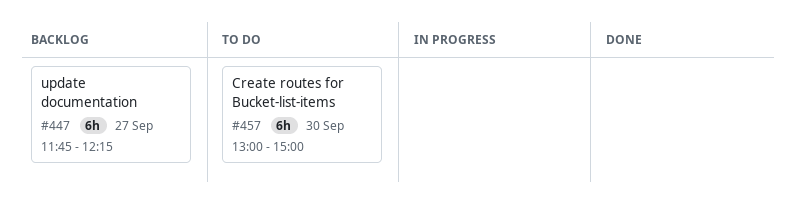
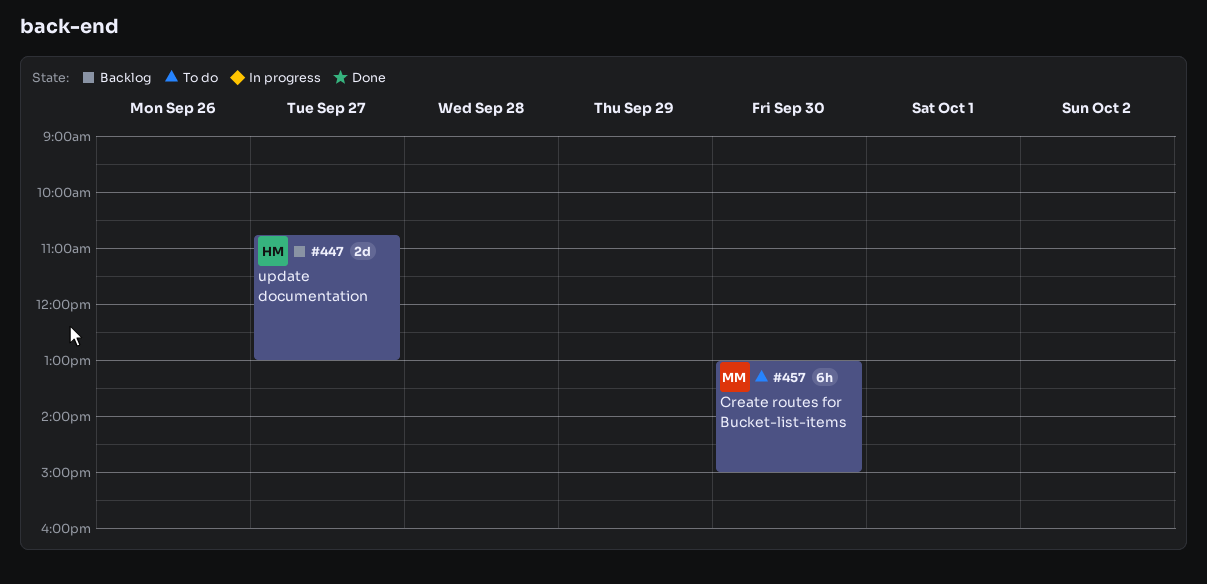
#447, estimate: 6h -> 2d
#447, begins: 11:45 -> 10:45
#447, ends: 12:15 -> 13:00

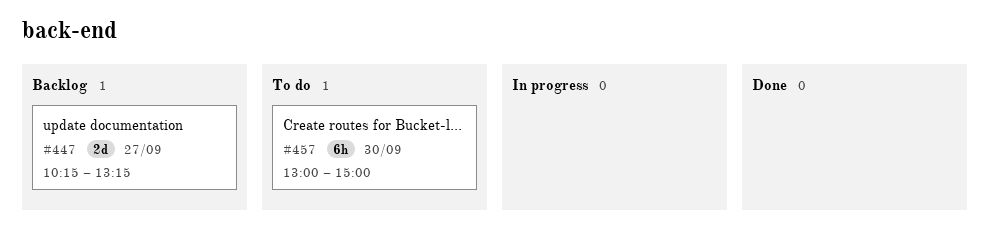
#447, begins: 10:45 -> 10:15
#447, ends: 13:00 -> 13:15

